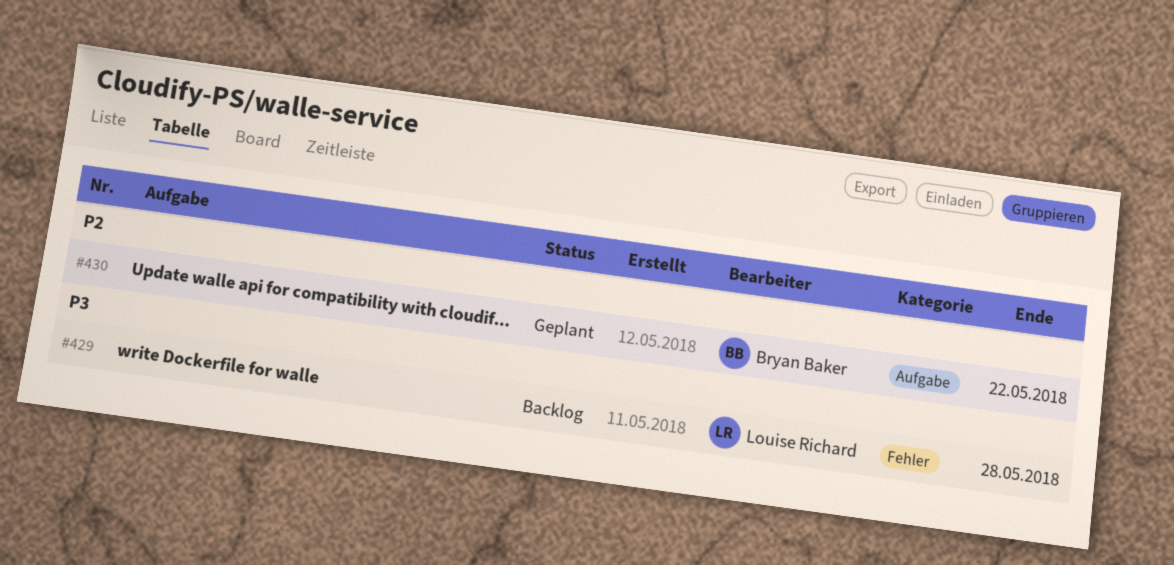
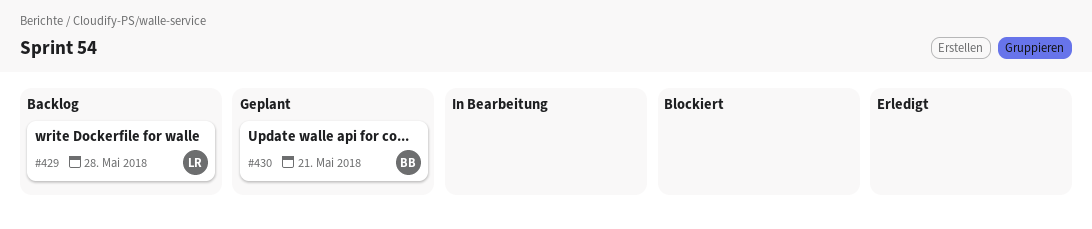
#430, due: May 22 -> May 21

